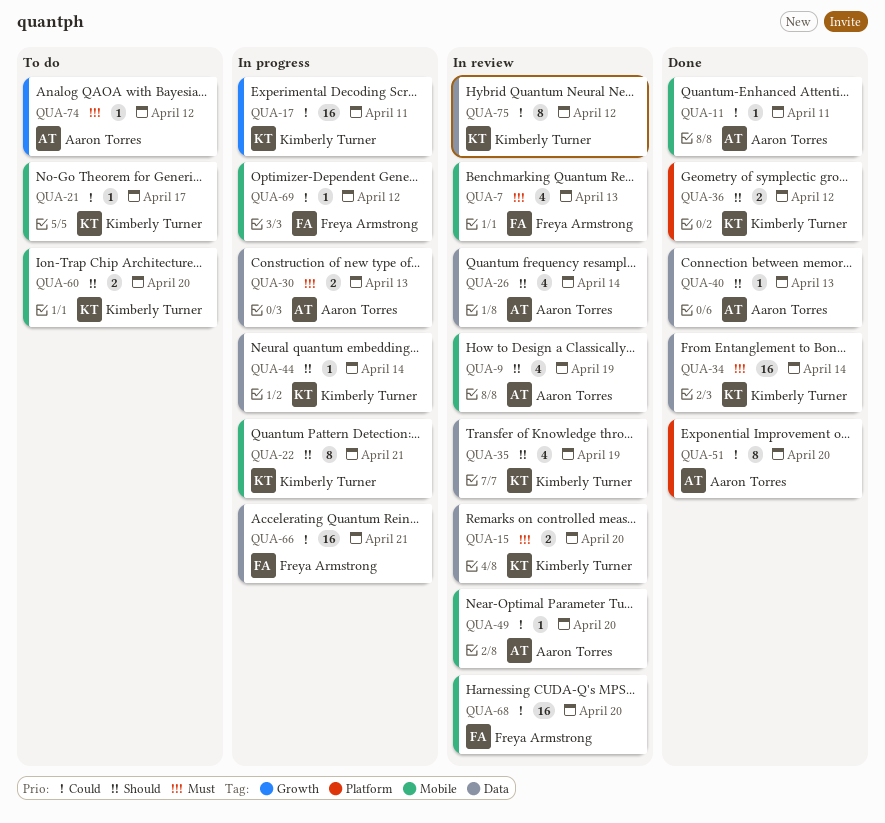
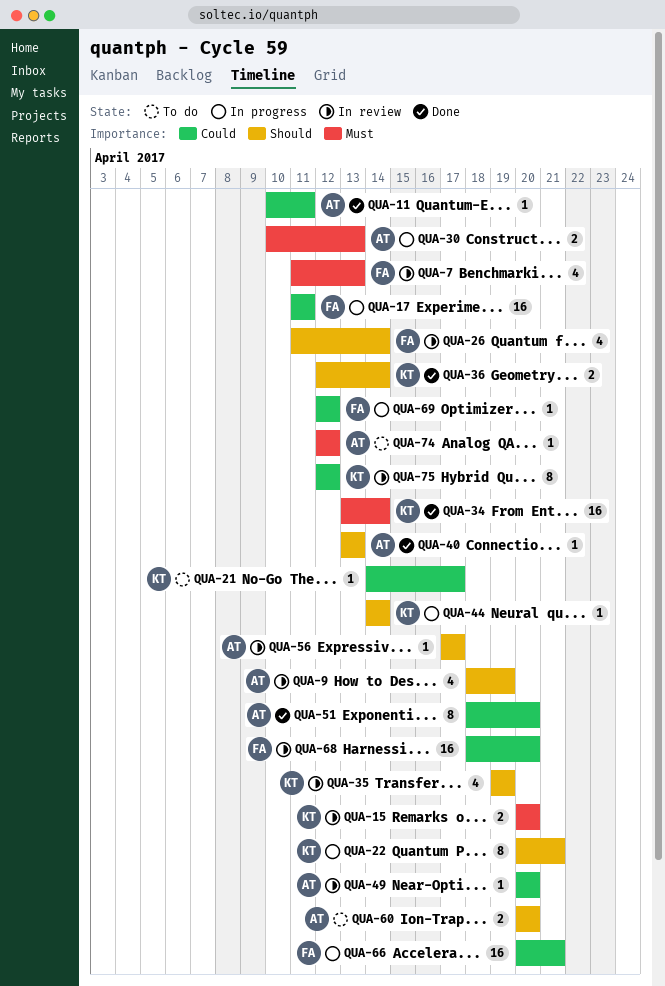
QUA-17, owner: Kimberly Turner -> Freya Armstrong
QUA-26, owner: Aaron Torres -> Freya Armstrong
QUA-36, due: Apr 12 -> Apr 14
QUA-56: none -> present
QUA-60, owner: Kimberly Turner -> Aaron Torres

